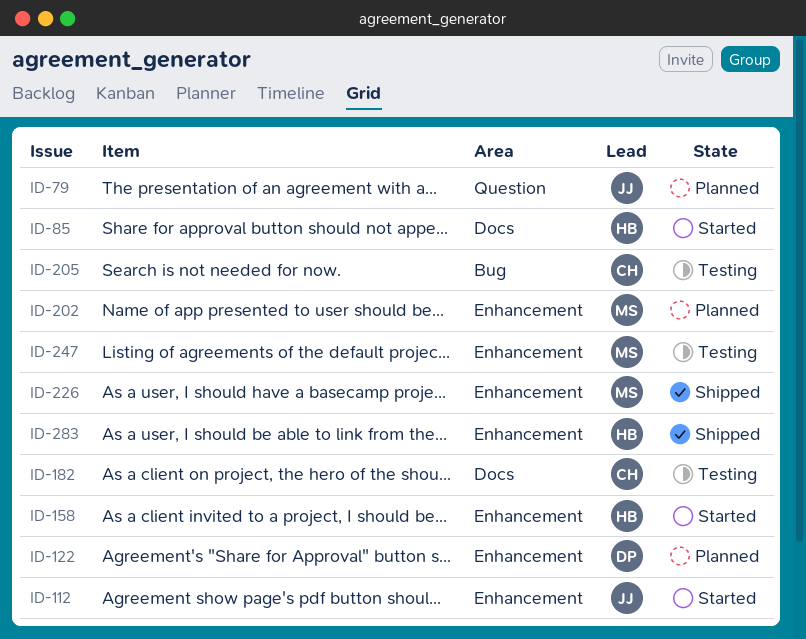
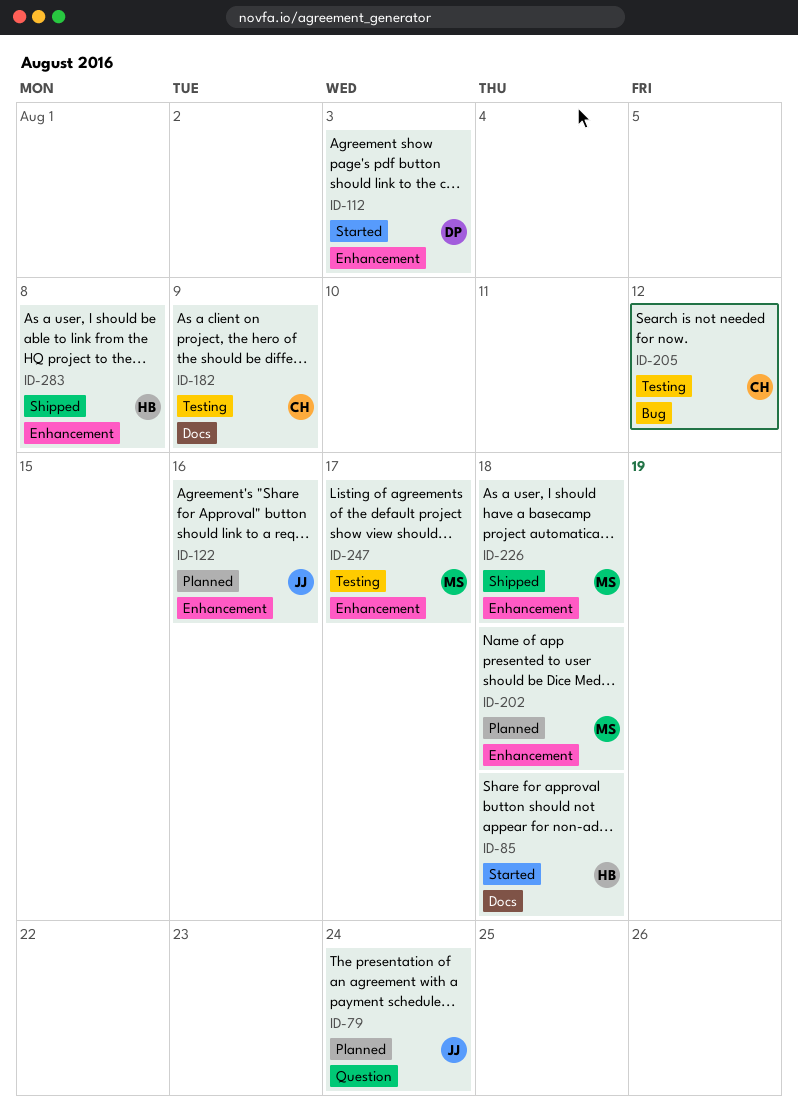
ID-112, owner: JJ -> DP
ID-122, owner: DP -> JJ
ID-158: present -> none

